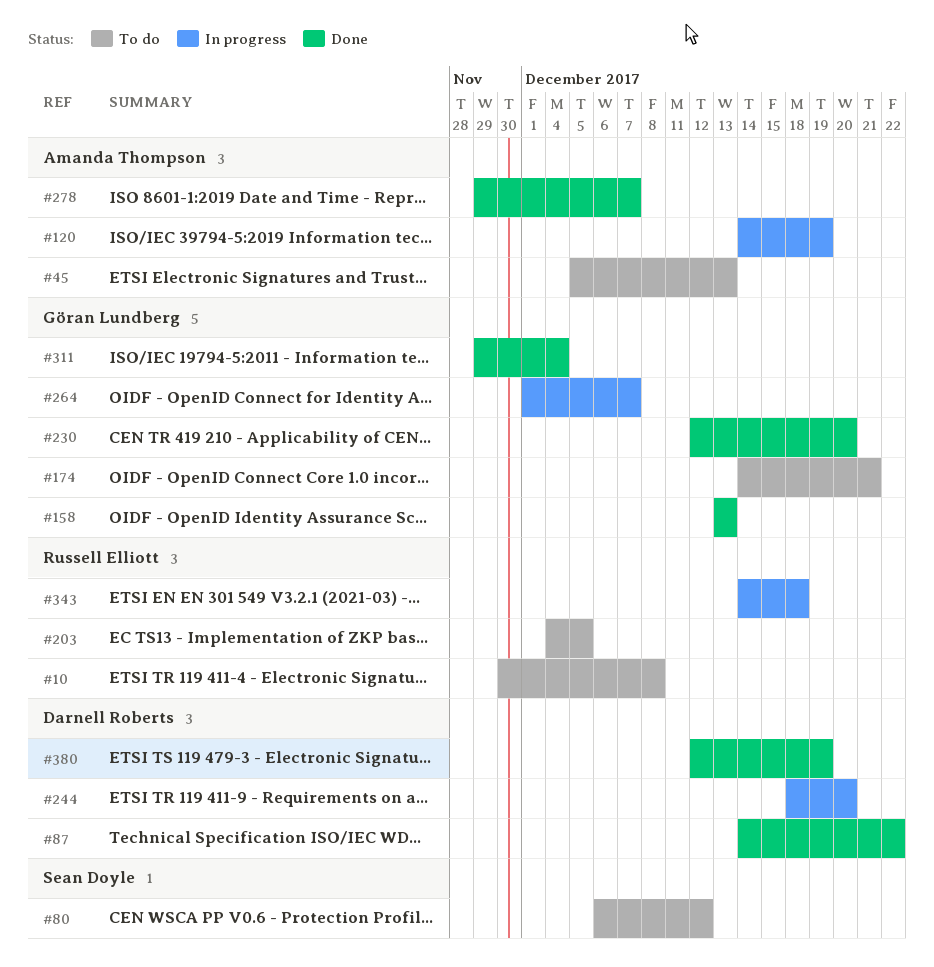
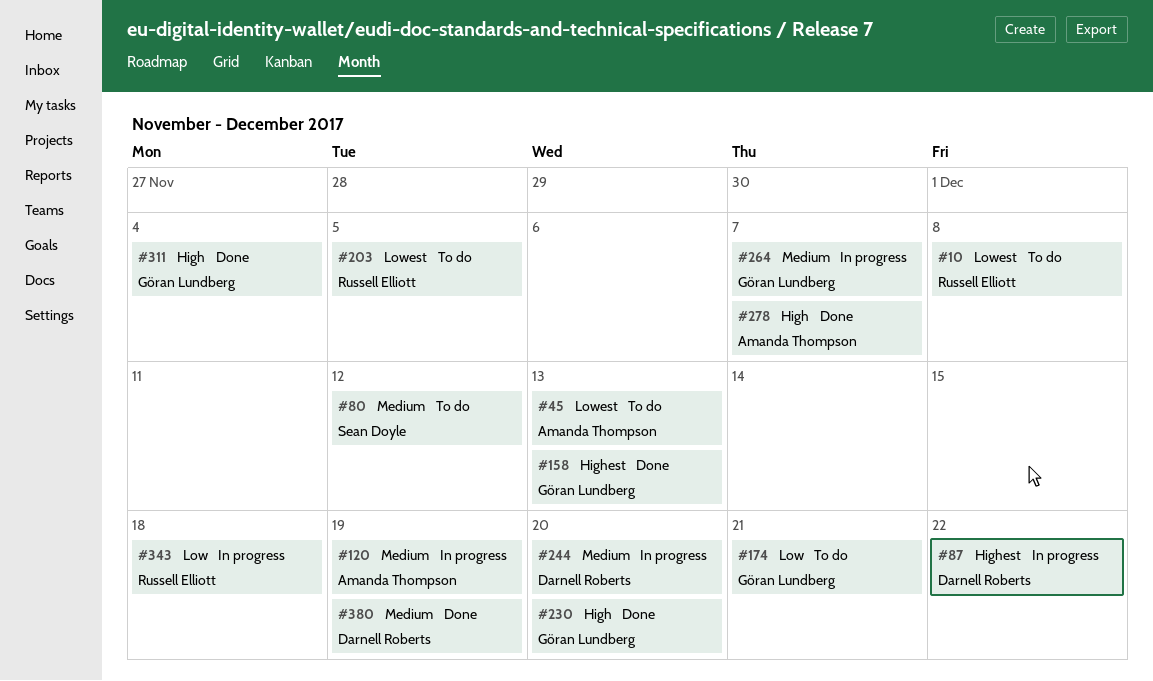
#87, status: Done -> In progress

